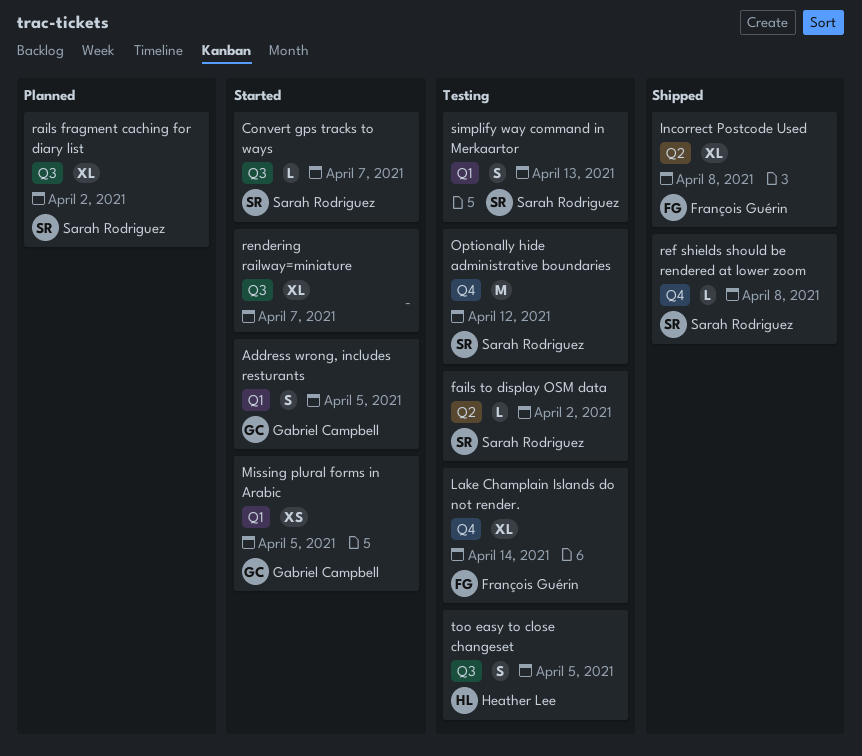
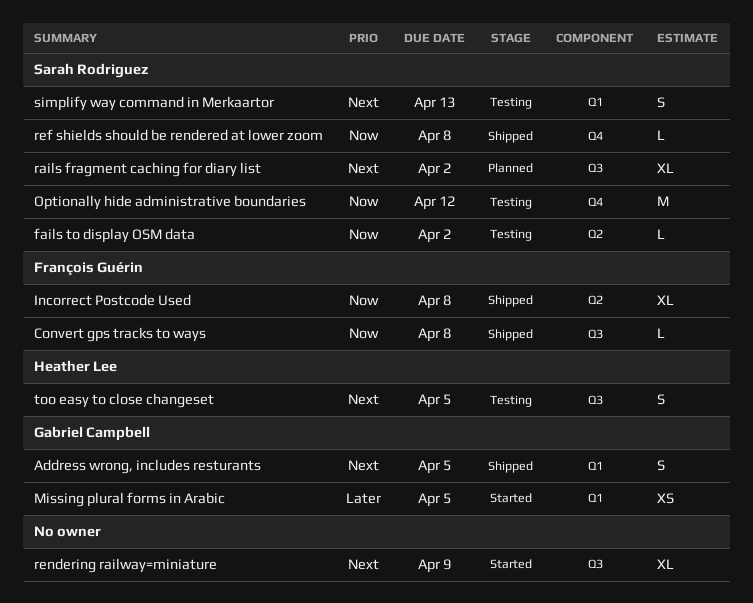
Address wrong, includes resturants, status: Started -> Shipped
Convert gps tracks to ways, status: Started -> Shipped
Convert gps tracks to ways, owner: Sarah Rodriguez -> François Guérin
Convert gps tracks to ways, due: Apr 7 -> Apr 8
Lake Champlain Islands do not render.: present -> none
rendering railway=miniature, due: Apr 7 -> Apr 9

